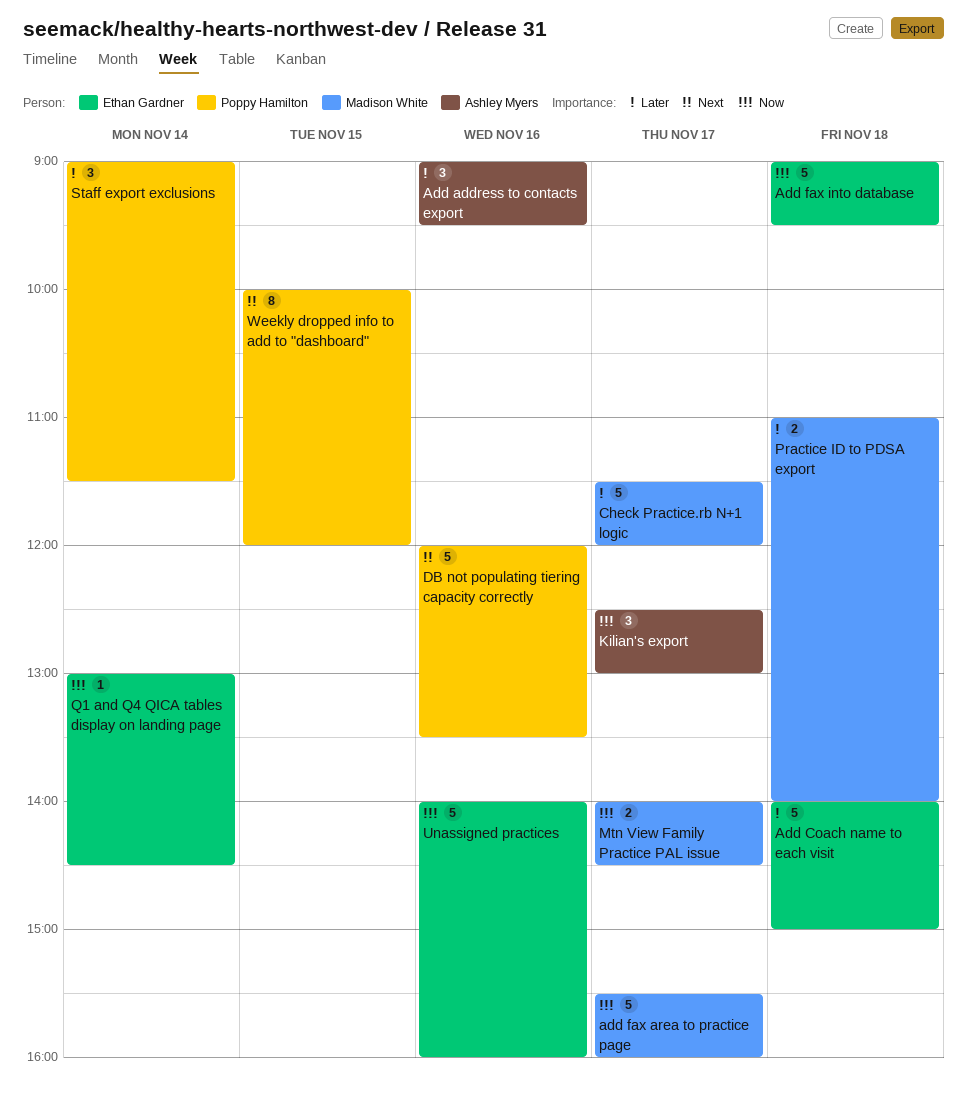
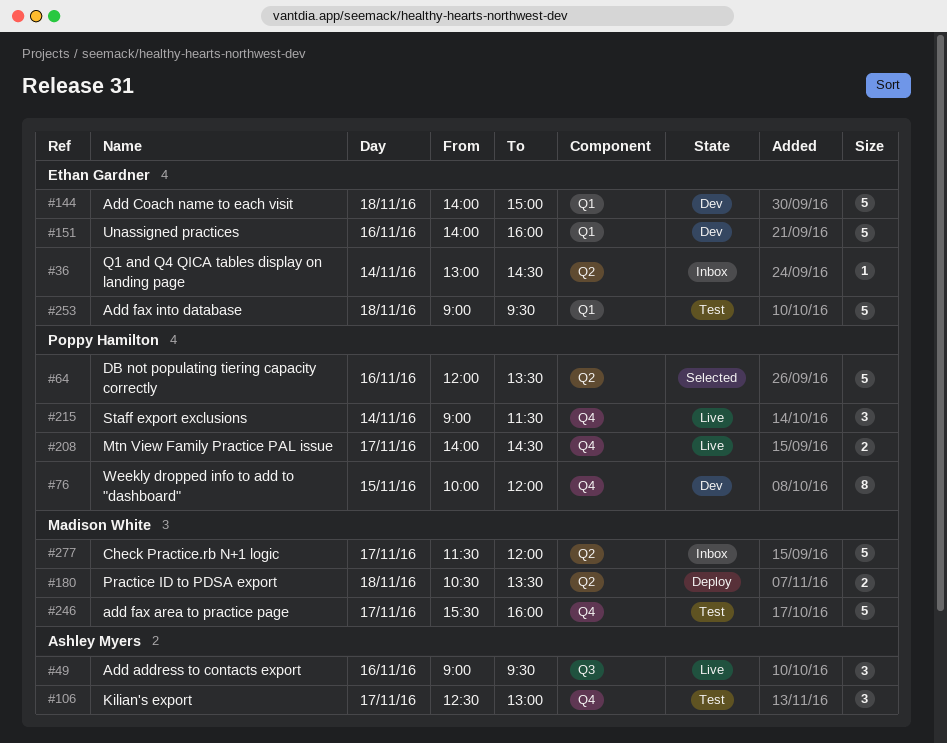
Mtn View Family Practice PAL issue, owner: Madison White -> Poppy Hamilton
Practice ID to PDSA export, begins: 11:00 -> 10:30
Practice ID to PDSA export, ends: 14:00 -> 13:30

